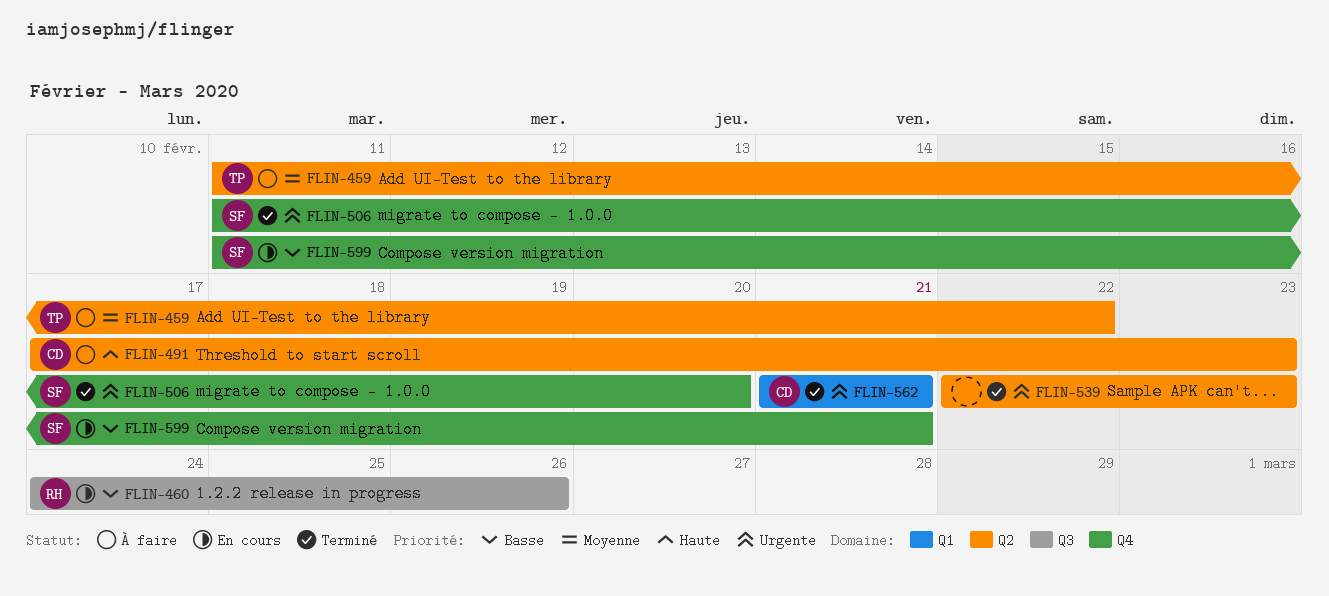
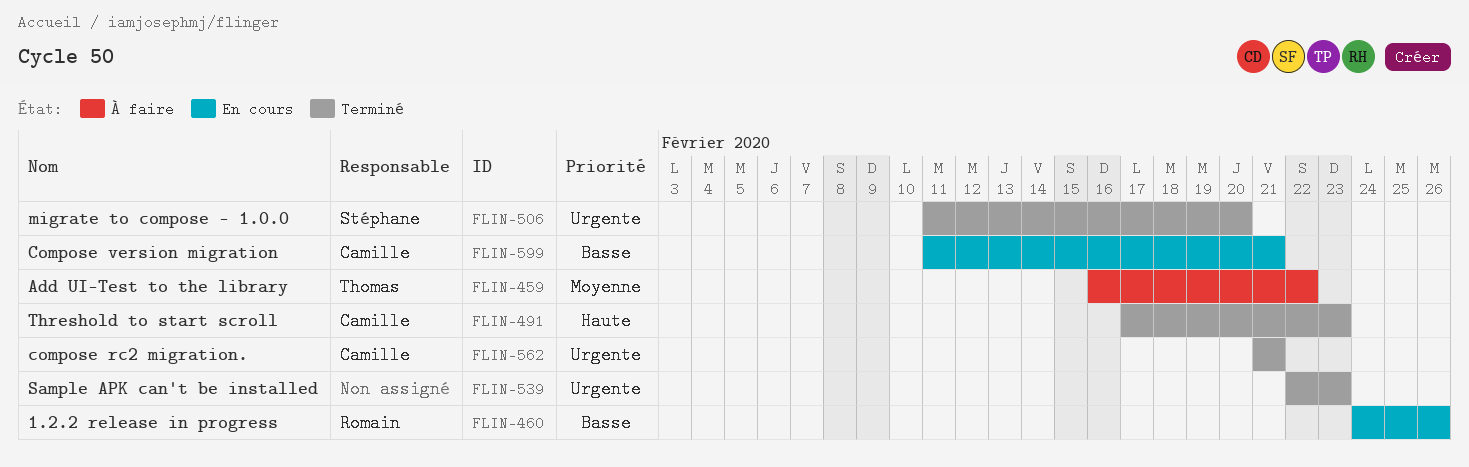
FLIN-459, start: Feb 11 -> Feb 16
FLIN-491, status: À faire -> Terminé
FLIN-599, owner: Stéphane -> Camille

